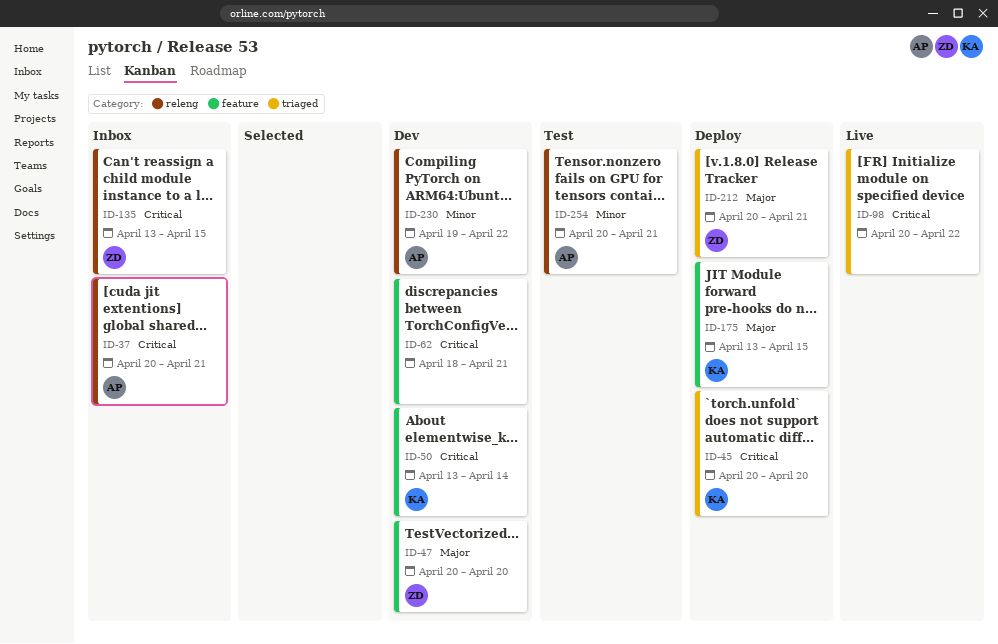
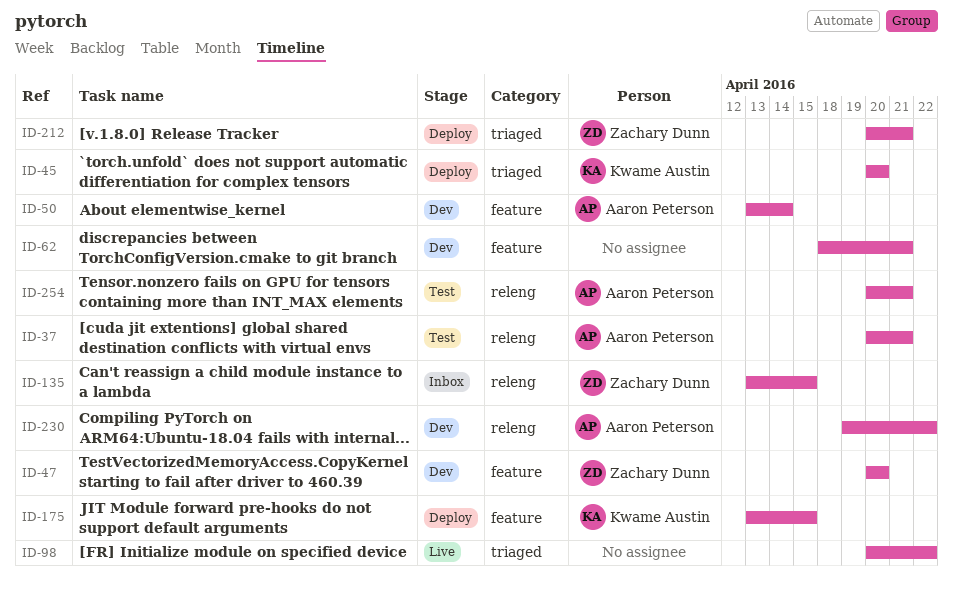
ID-37, status: Inbox -> Test
ID-50, owner: Kwame Austin -> Aaron Peterson

